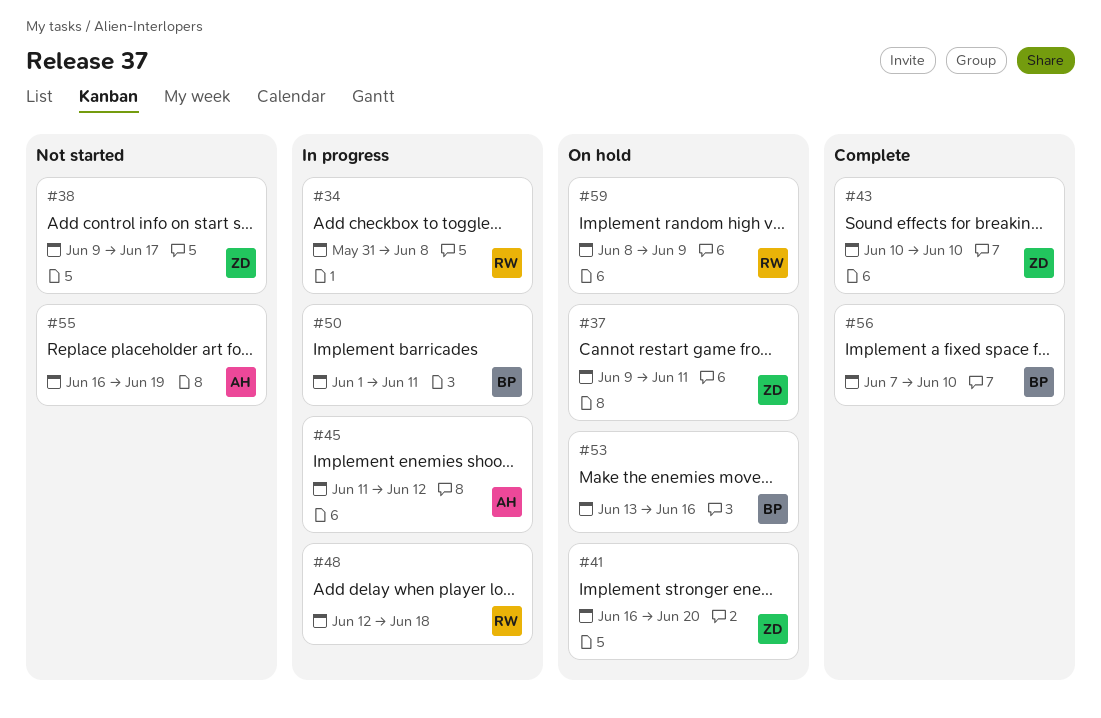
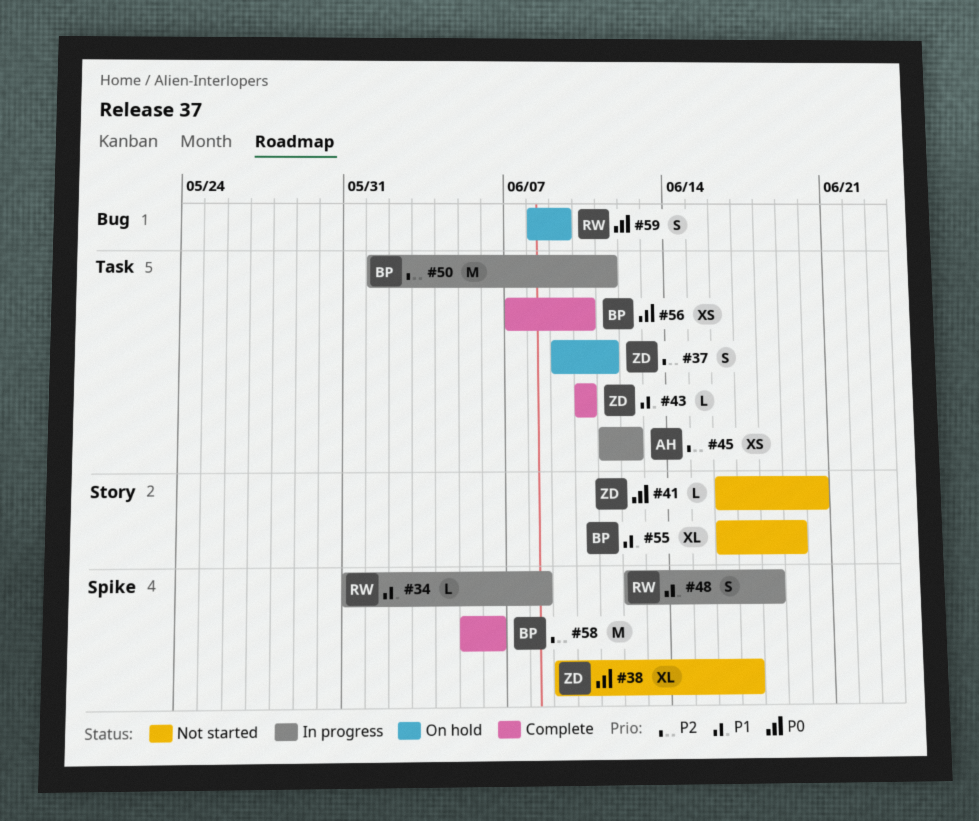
#41, status: On hold -> Not started
#53: present -> none
#55, owner: AH -> BP
#58: none -> present

